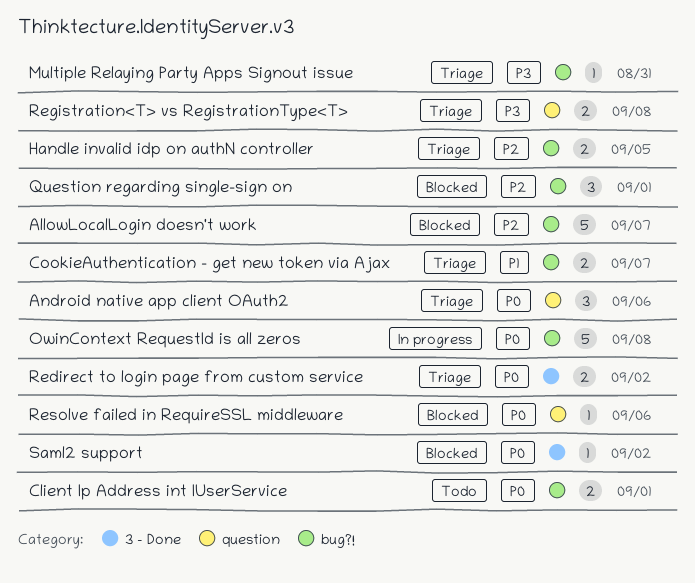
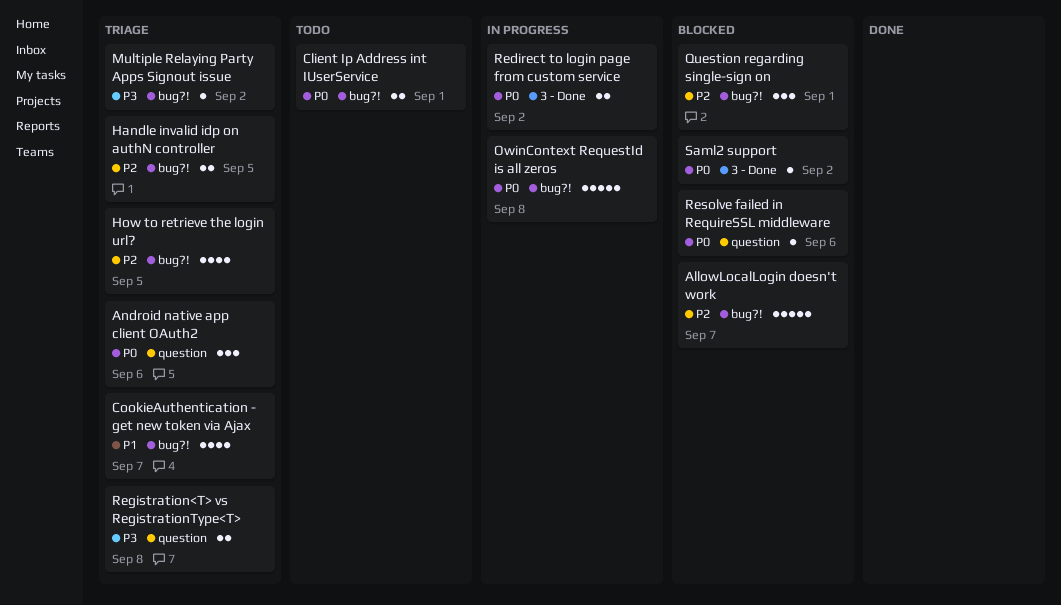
CookieAuthentication - get new token via Ajax, estimate: 2 -> 4
How to retrieve the login url?: none -> present
Multiple Relaying Party Apps Signout issue, due: Aug 31 -> Sep 2
Redirect to login page from custom service, status: Triage -> In progress

